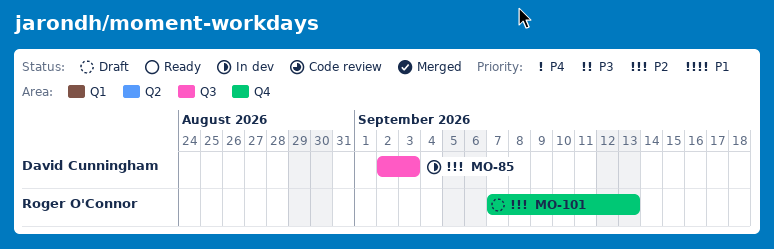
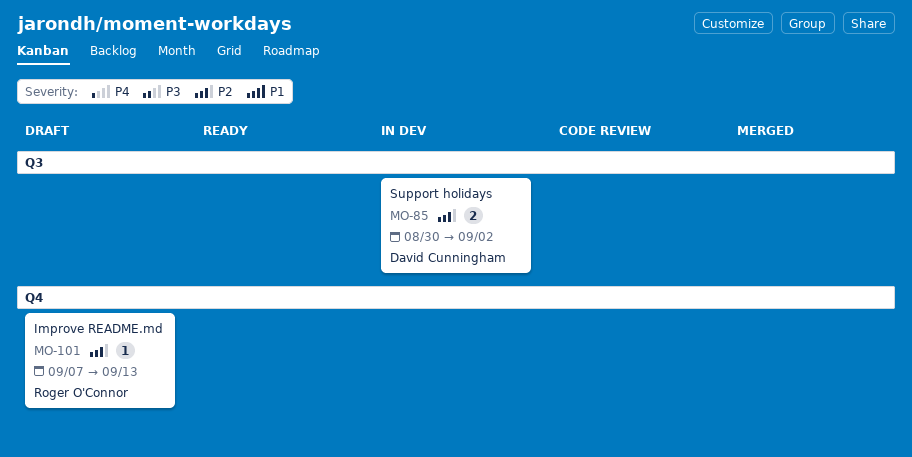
MO-85, start: Sep 2 -> Aug 30
MO-85, due: Sep 3 -> Sep 2

